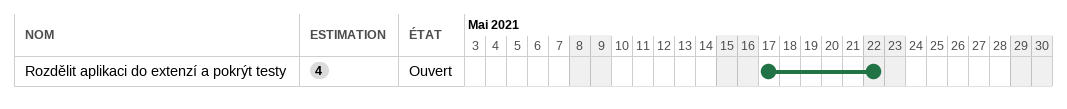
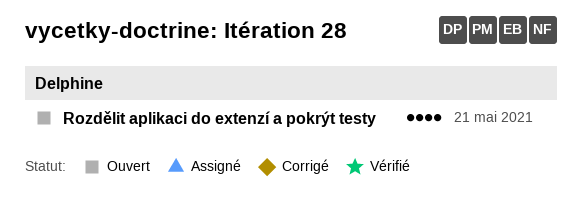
Rozdělit aplikaci do extenzí a pokrýt testy, due: May 22 -> May 21

